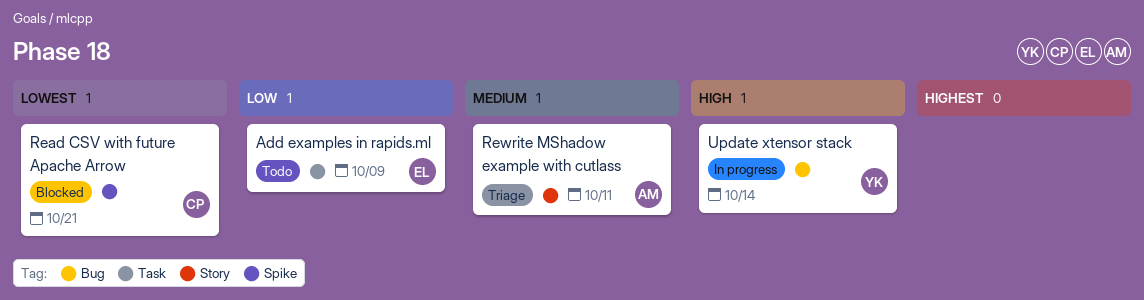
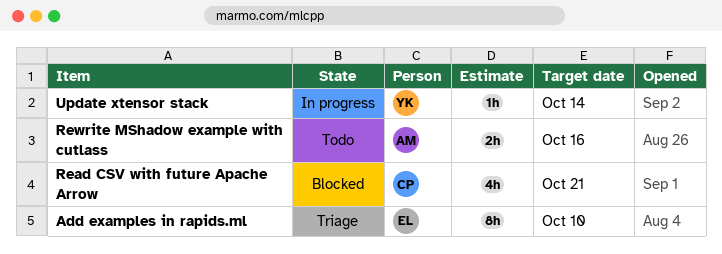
Add examples in rapids.ml, status: Todo -> Triage
Add examples in rapids.ml, due: Oct 9 -> Oct 10
Rewrite MShadow example with cutlass, status: Triage -> Todo
Rewrite MShadow example with cutlass, due: Oct 11 -> Oct 16

